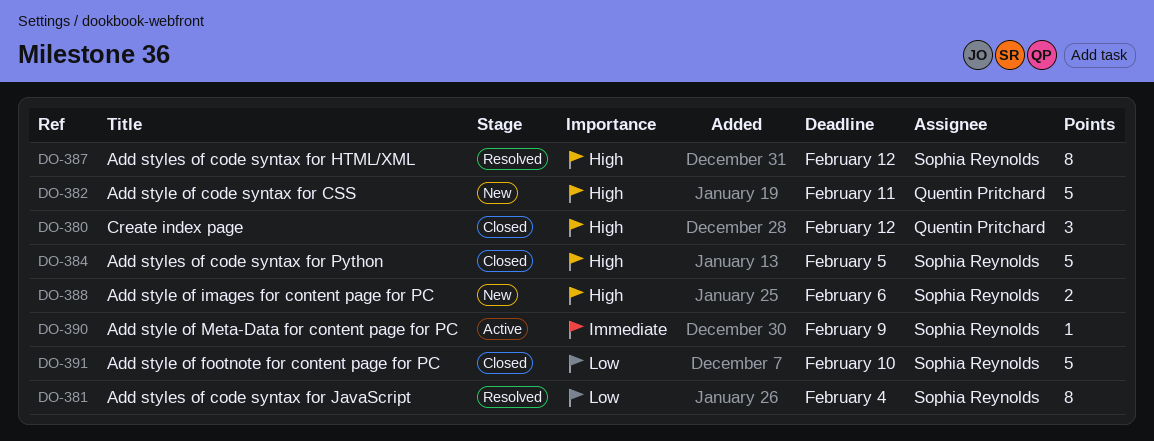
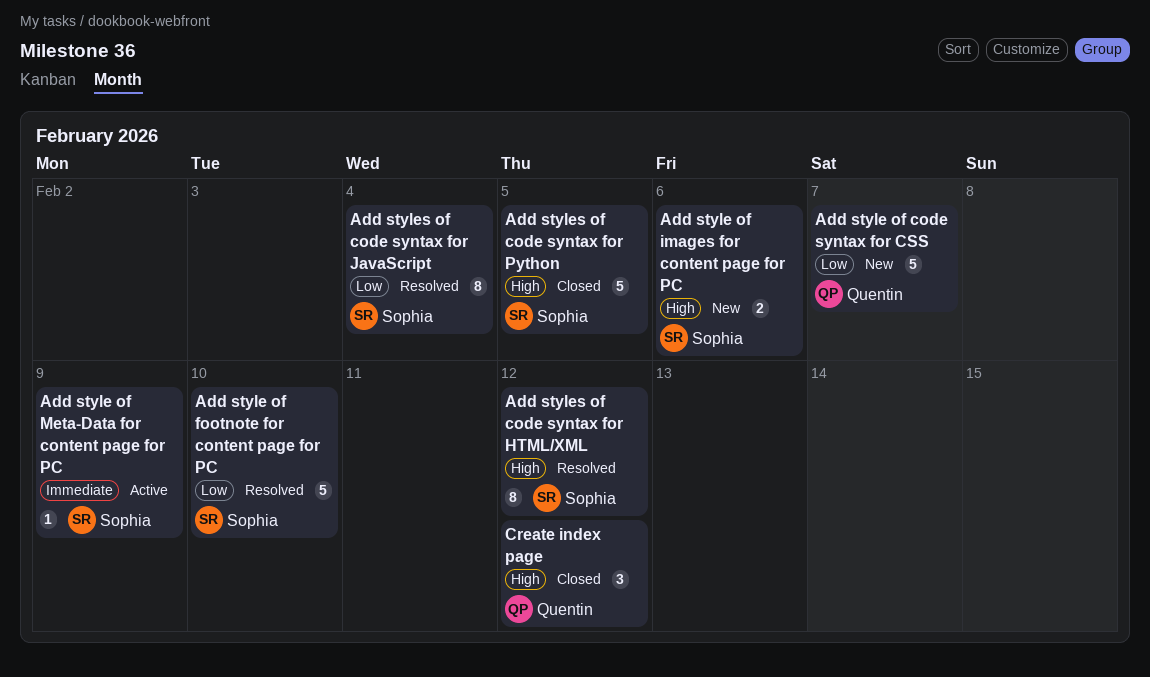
Add style of code syntax for CSS, priority: High -> Low
Add style of code syntax for CSS, due: Feb 11 -> Feb 7
Add style of footnote for content page for PC, status: Closed -> Resolved

